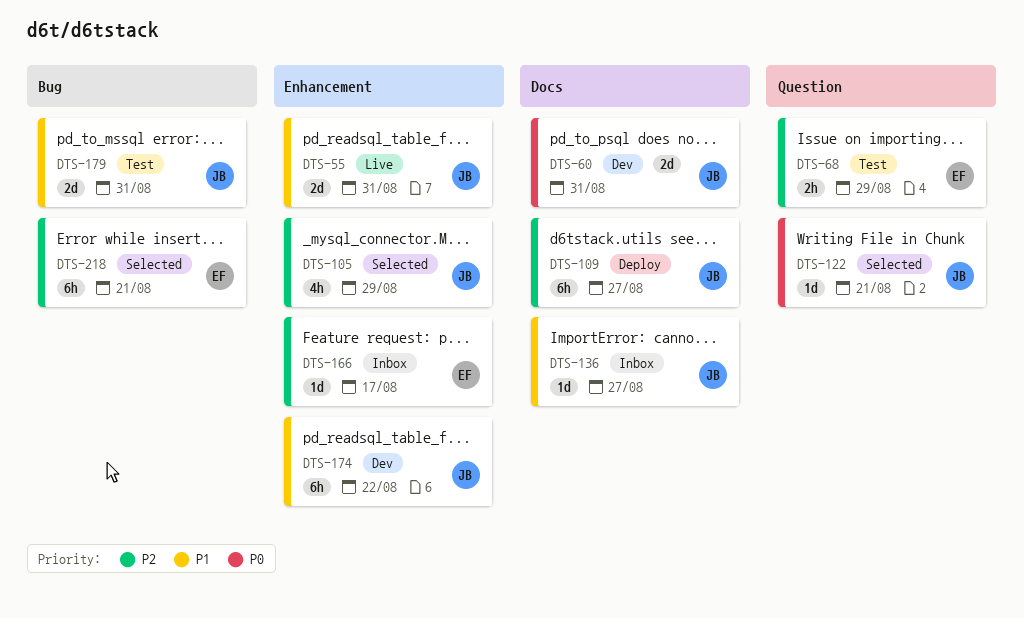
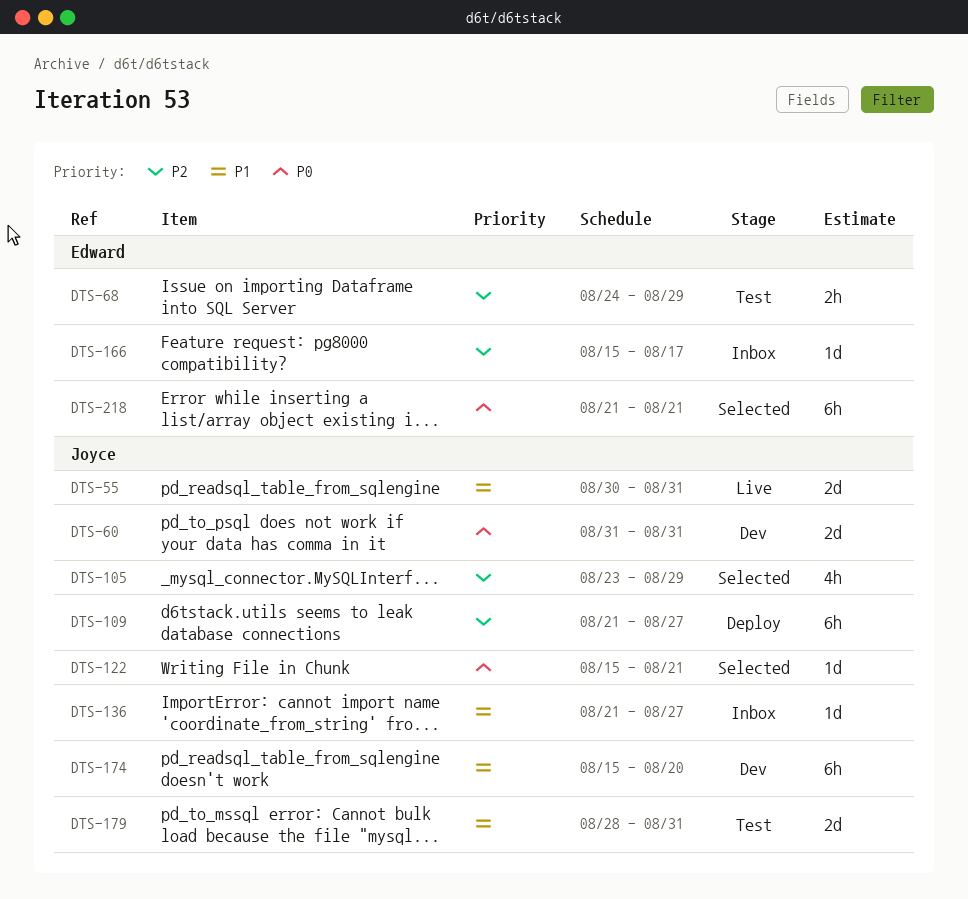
DTS-174, due: Aug 22 -> Aug 20
DTS-218, priority: P2 -> P0

